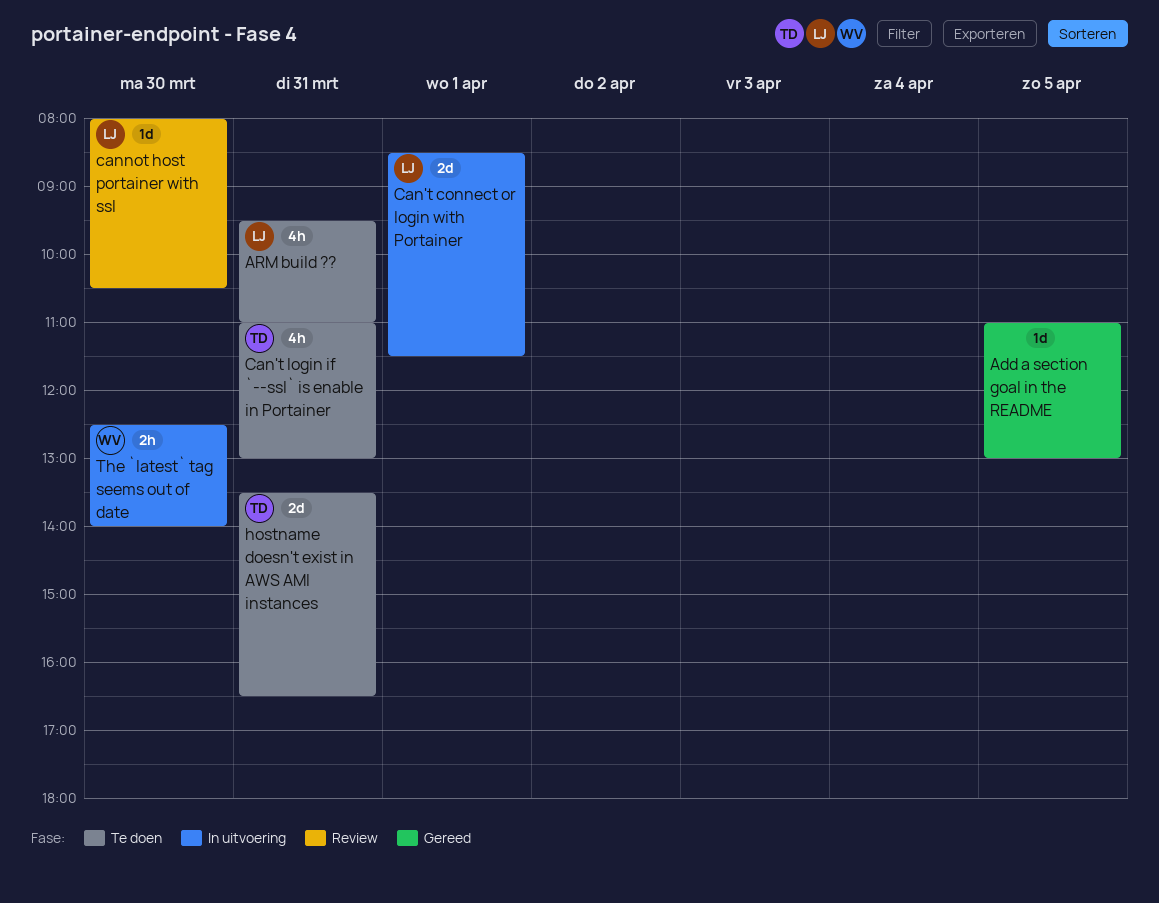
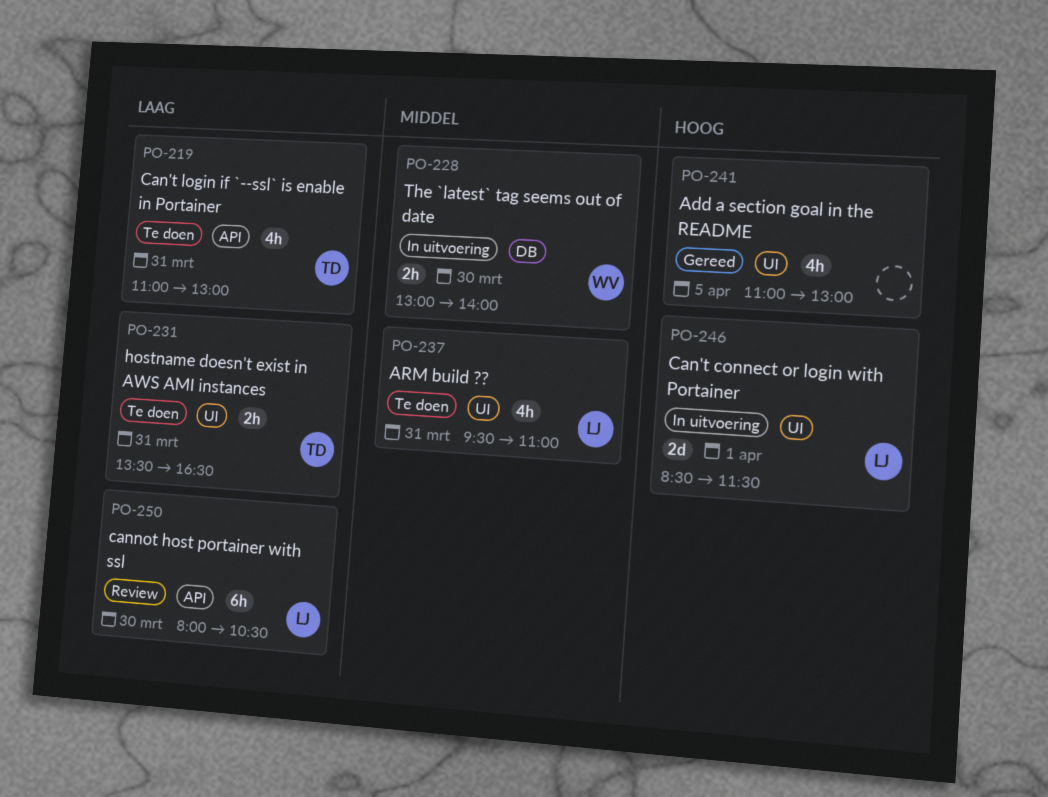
Add a section goal in the README, estimate: 1d -> 4h
cannot host portainer with ssl, estimate: 1d -> 6h
hostname doesn't exist in AWS AMI instances, estimate: 2d -> 2h
The `latest` tag seems out of date, begins: 12:30 -> 13:00

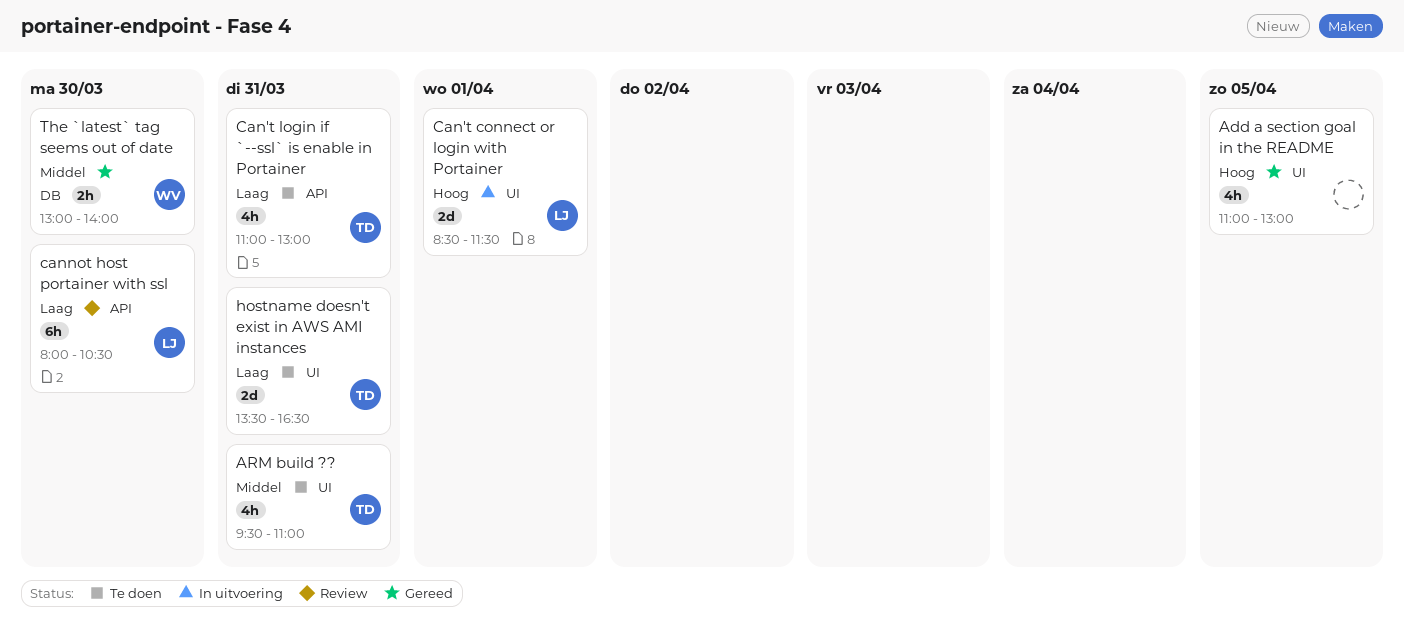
ARM build ??, owner: LJ -> TD
hostname doesn't exist in AWS AMI instances, estimate: 2h -> 2d
The `latest` tag seems out of date, status: In uitvoering -> Gereed

